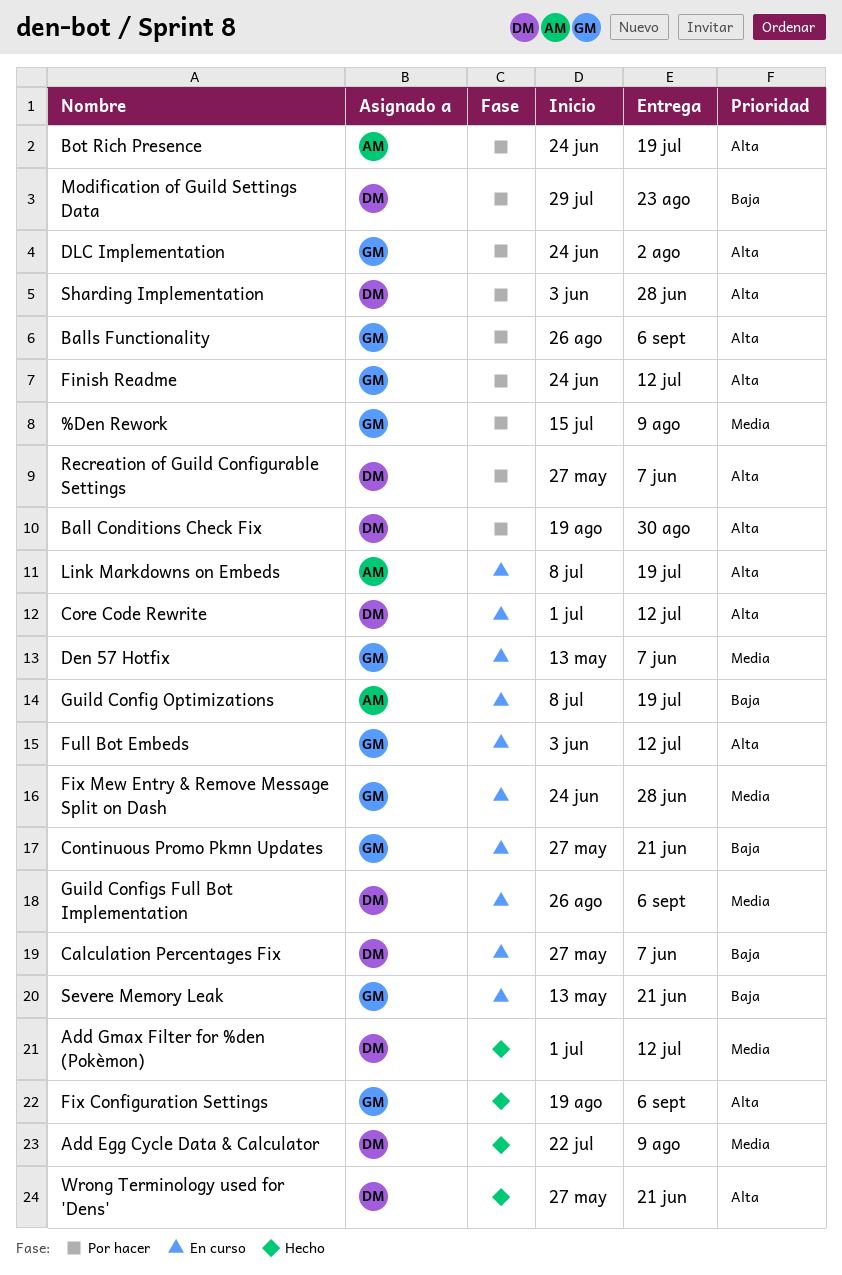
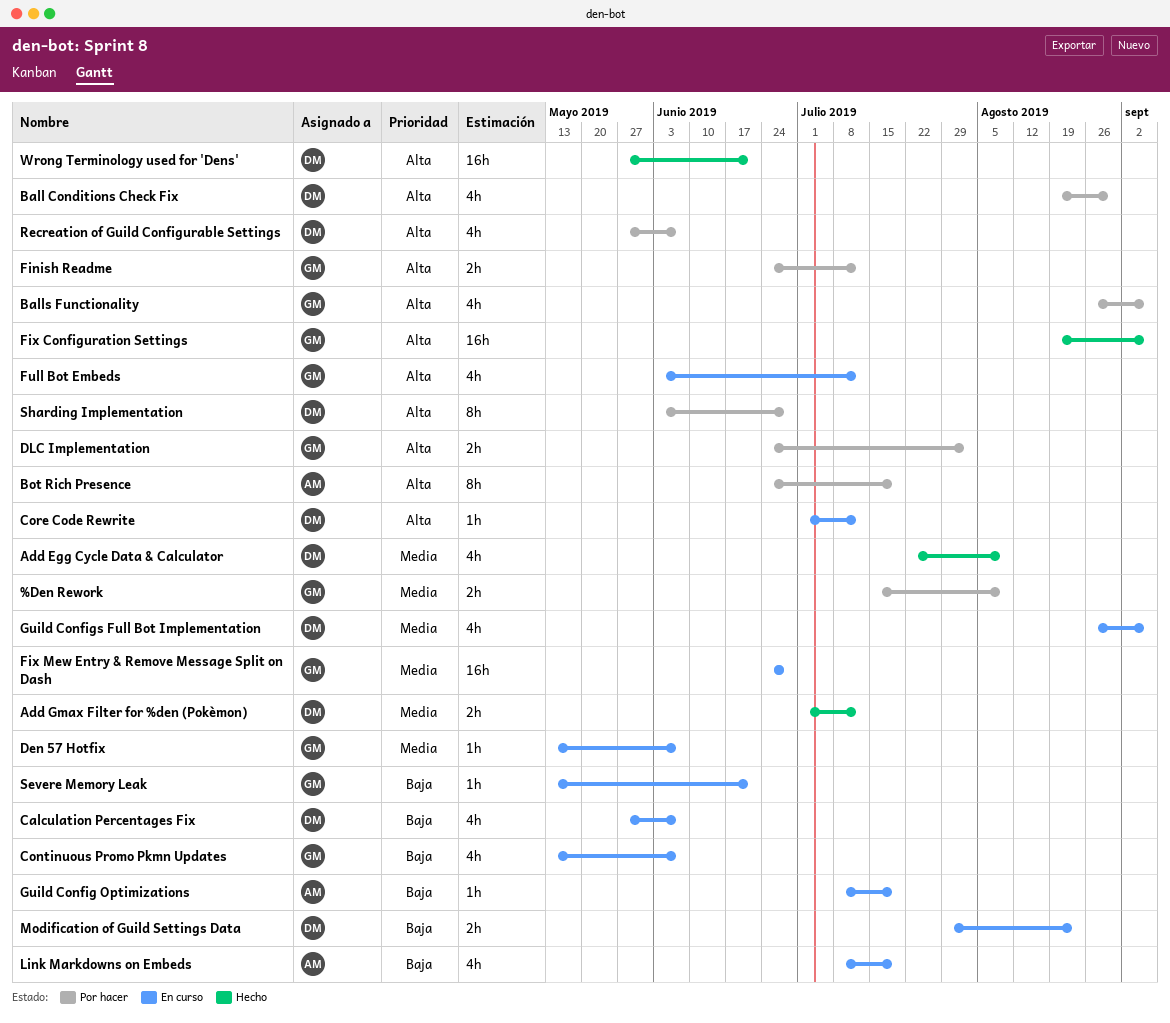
Continuous Promo Pkmn Updates, start: May 27 -> May 13
Continuous Promo Pkmn Updates, due: Jun 21 -> Jun 7
Link Markdowns on Embeds, priority: Alta -> Baja
Modification of Guild Settings Data, status: Por hacer -> En curso

